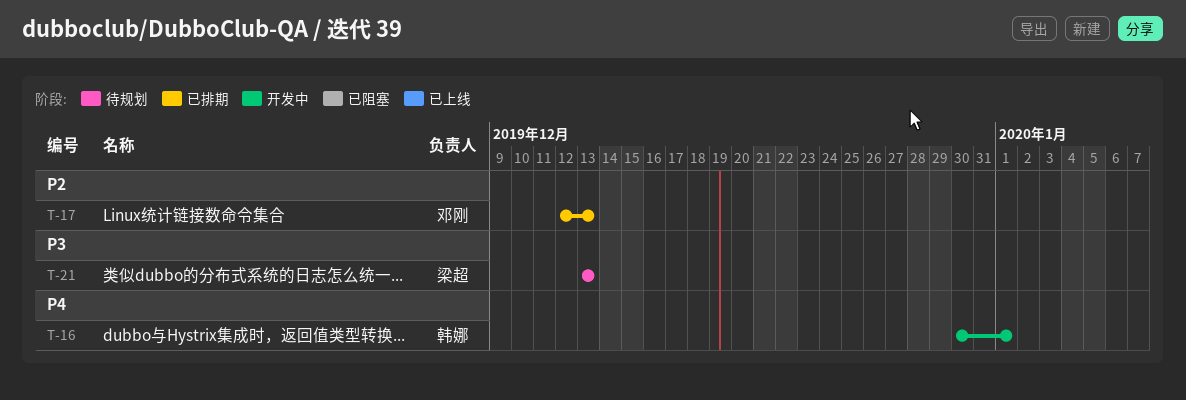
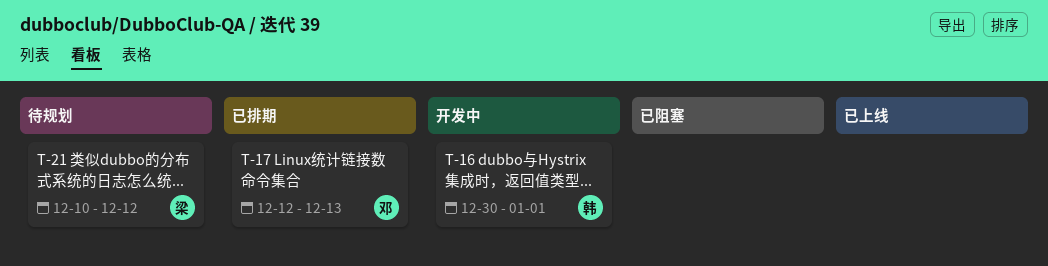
T-21, start: Dec 13 -> Dec 10
T-21, due: Dec 13 -> Dec 12

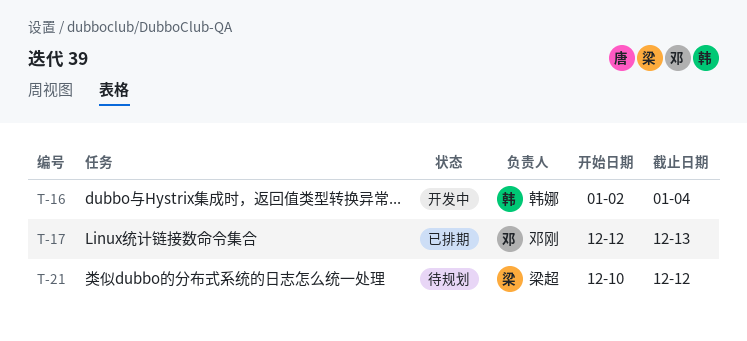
T-16, start: Dec 30 -> Jan 2
T-16, due: Jan 1 -> Jan 4

